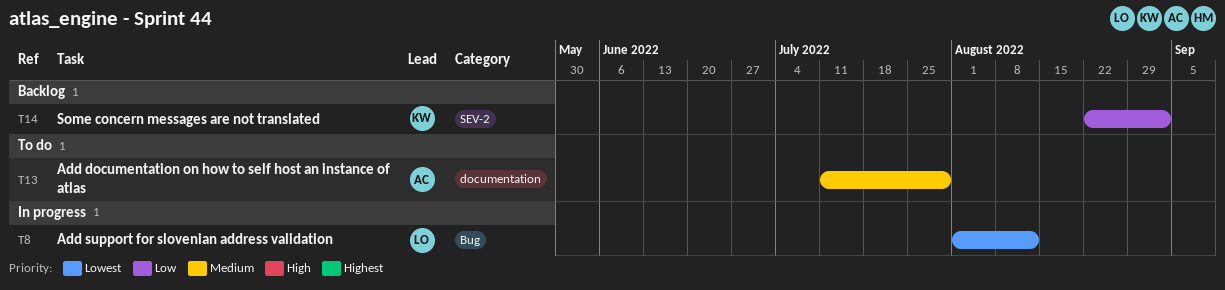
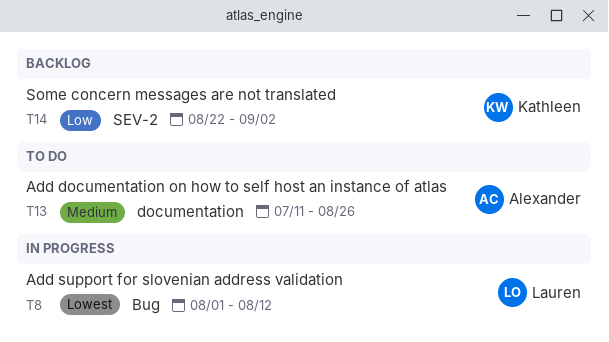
T13, due: Jul 29 -> Aug 26

